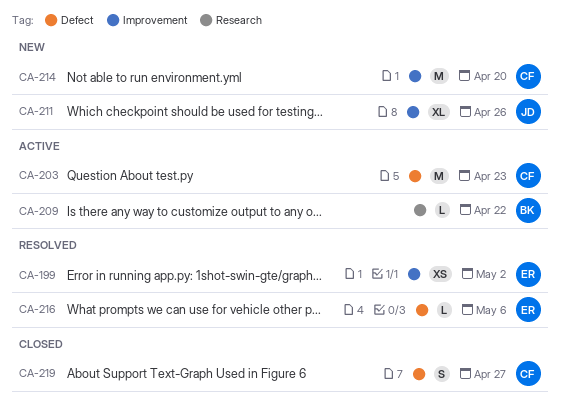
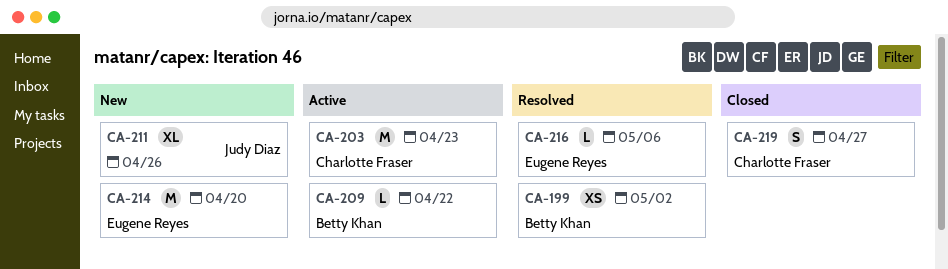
CA-199, owner: Eugene Reyes -> Betty Khan
CA-214, owner: Charlotte Fraser -> Eugene Reyes

